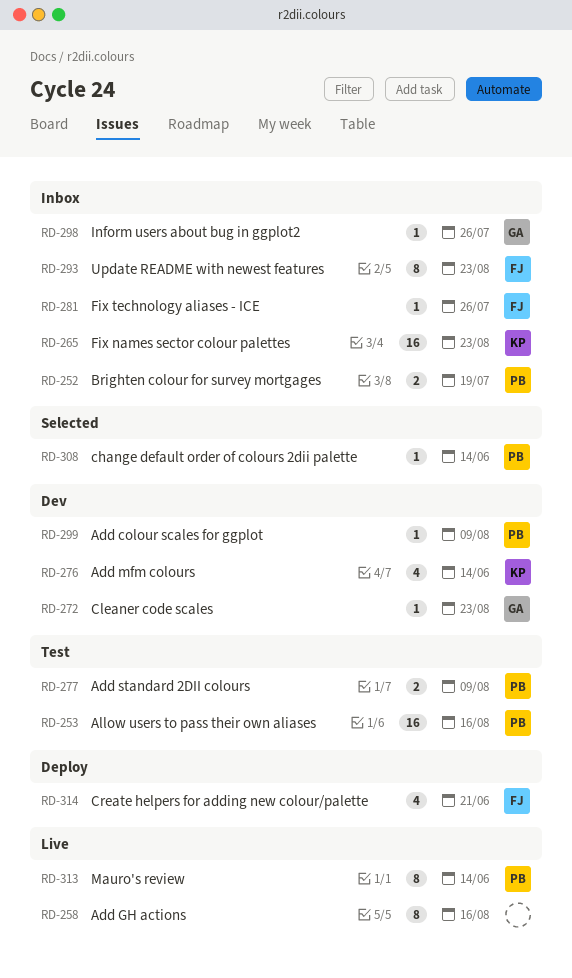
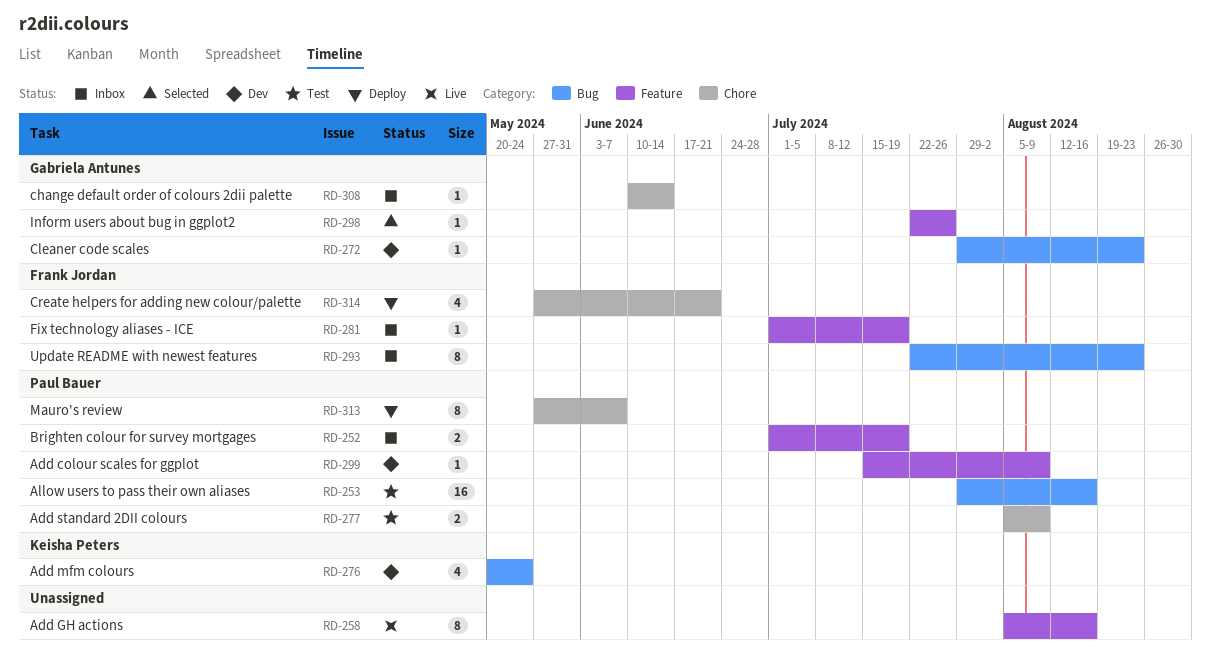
RD-265: present -> none
RD-276, due: Jun 14 -> May 24
RD-281, due: Jul 26 -> Jul 19
RD-298, status: Inbox -> Selected
RD-308, status: Selected -> Inbox
RD-308, owner: Paul Bauer -> Gabriela Antunes
RD-313, status: Live -> Deploy
RD-313, due: Jun 14 -> Jun 7

